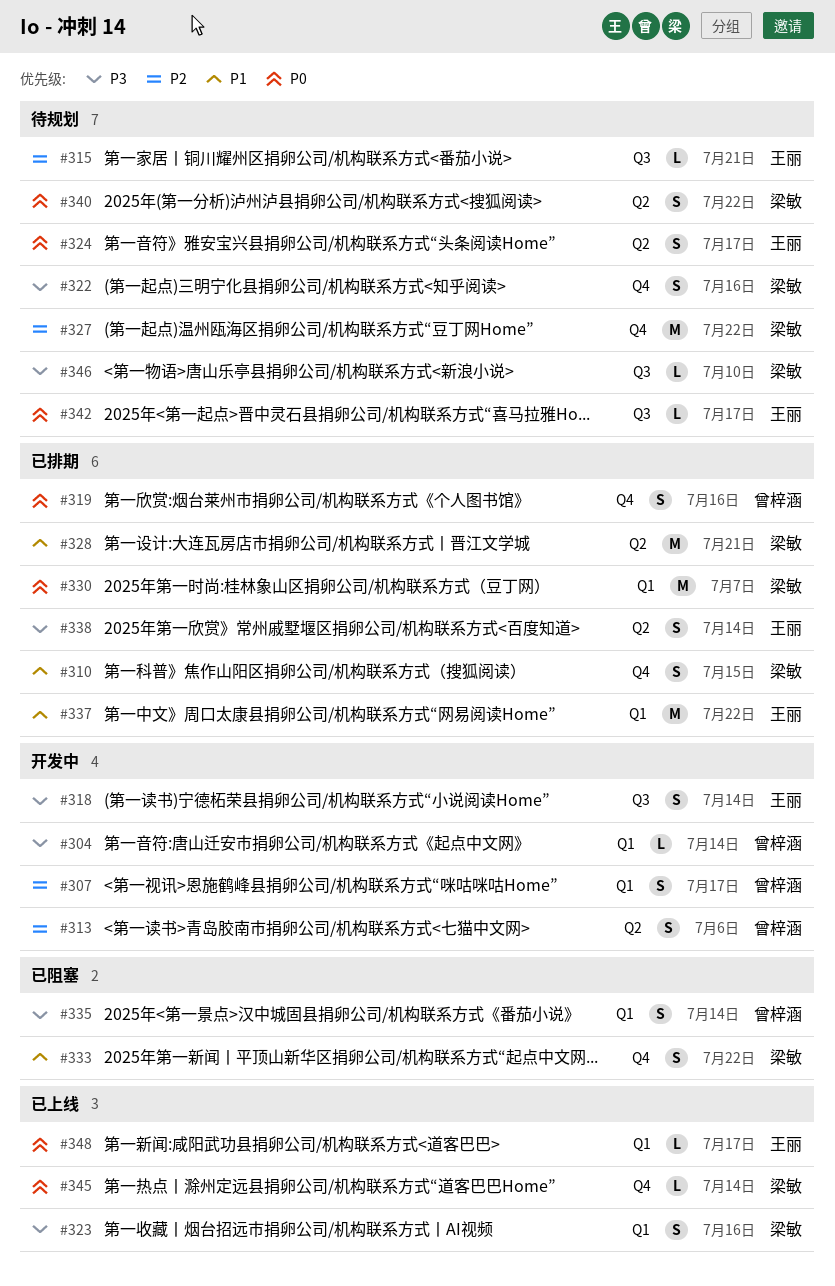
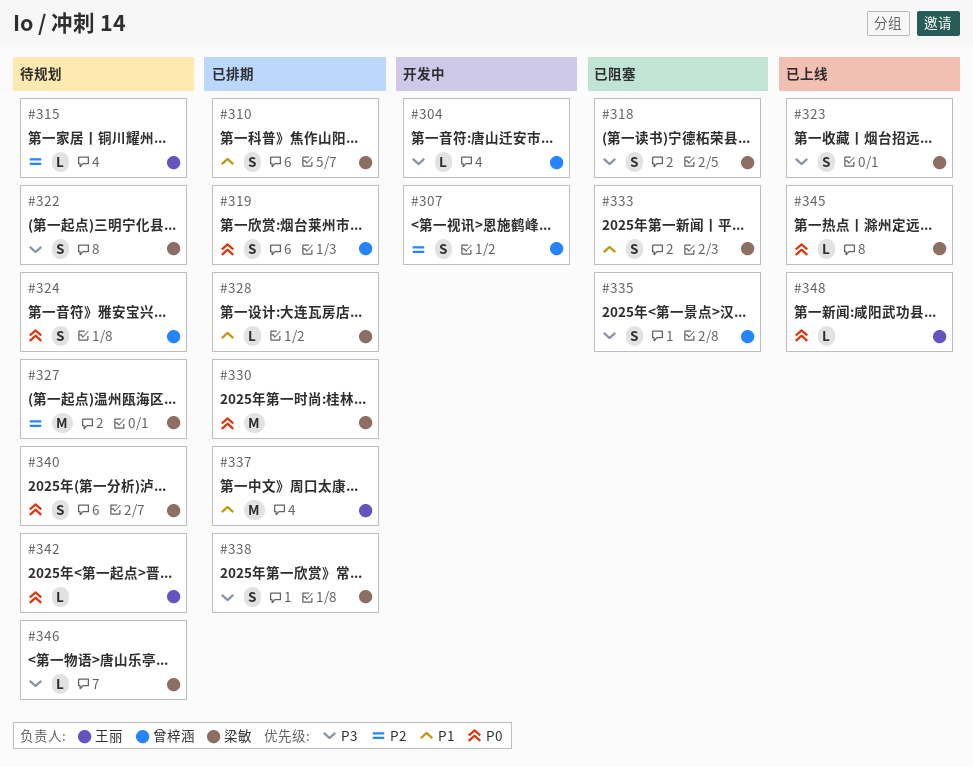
#313: present -> none
#318, status: 开发中 -> 已阻塞
#318, owner: 王丽 -> 梁敏
#324, owner: 王丽 -> 曾梓涵
#328, estimate: M -> L
#338, owner: 王丽 -> 梁敏

